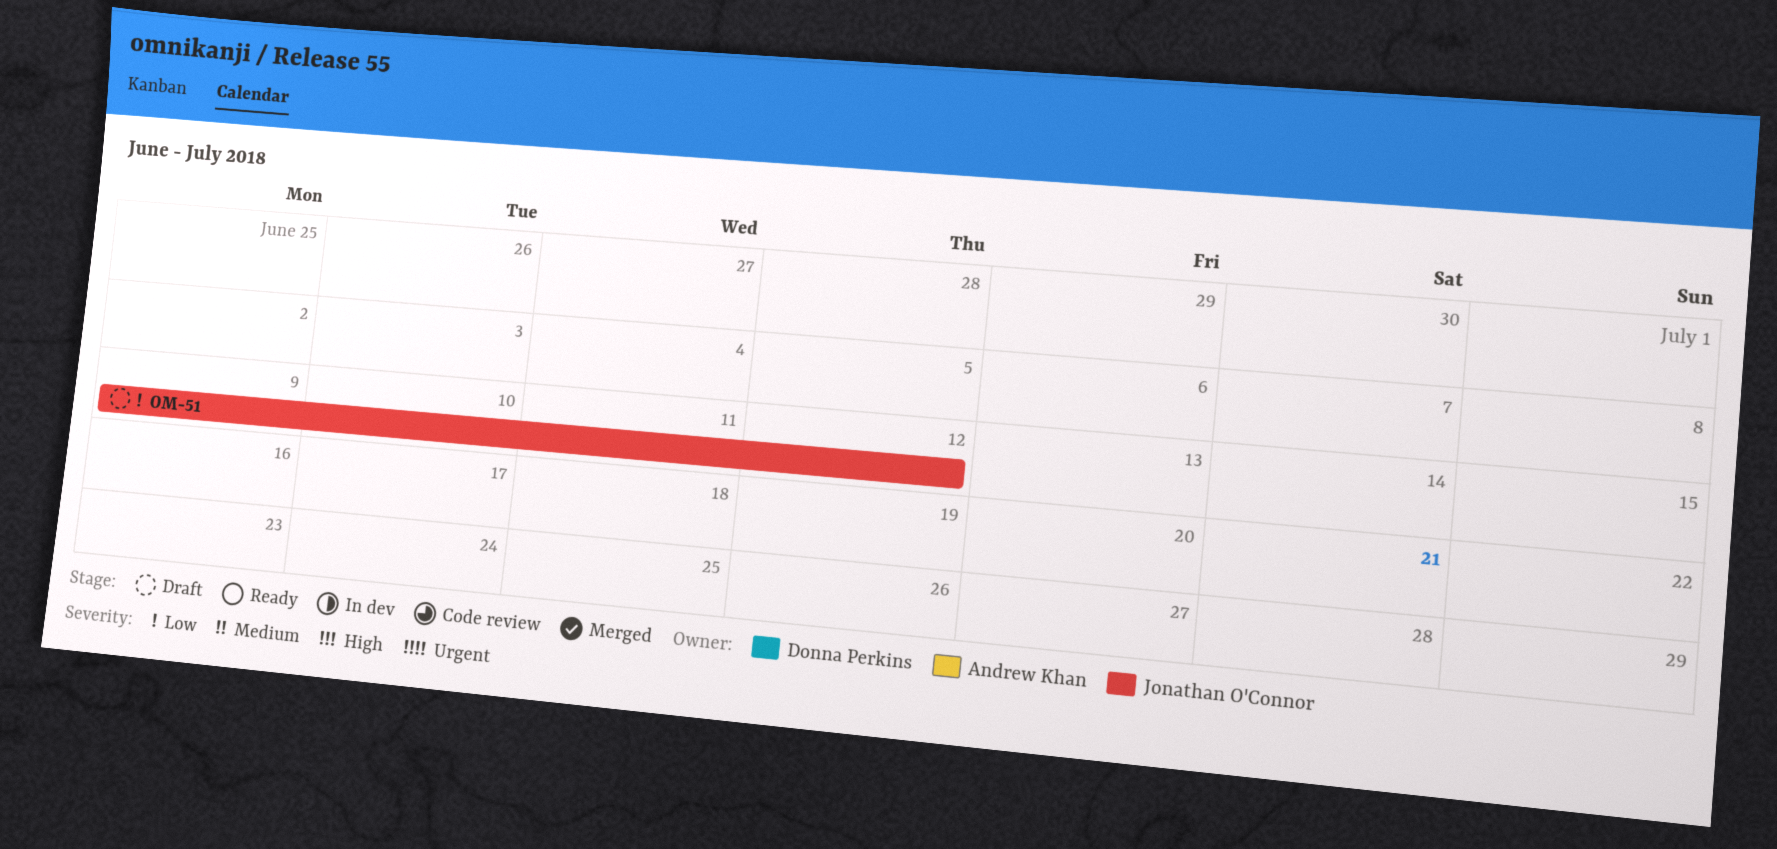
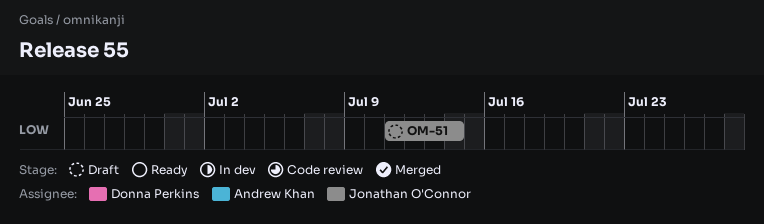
OM-51, start: Jul 9 -> Jul 11
OM-51, due: Jul 12 -> Jul 14

